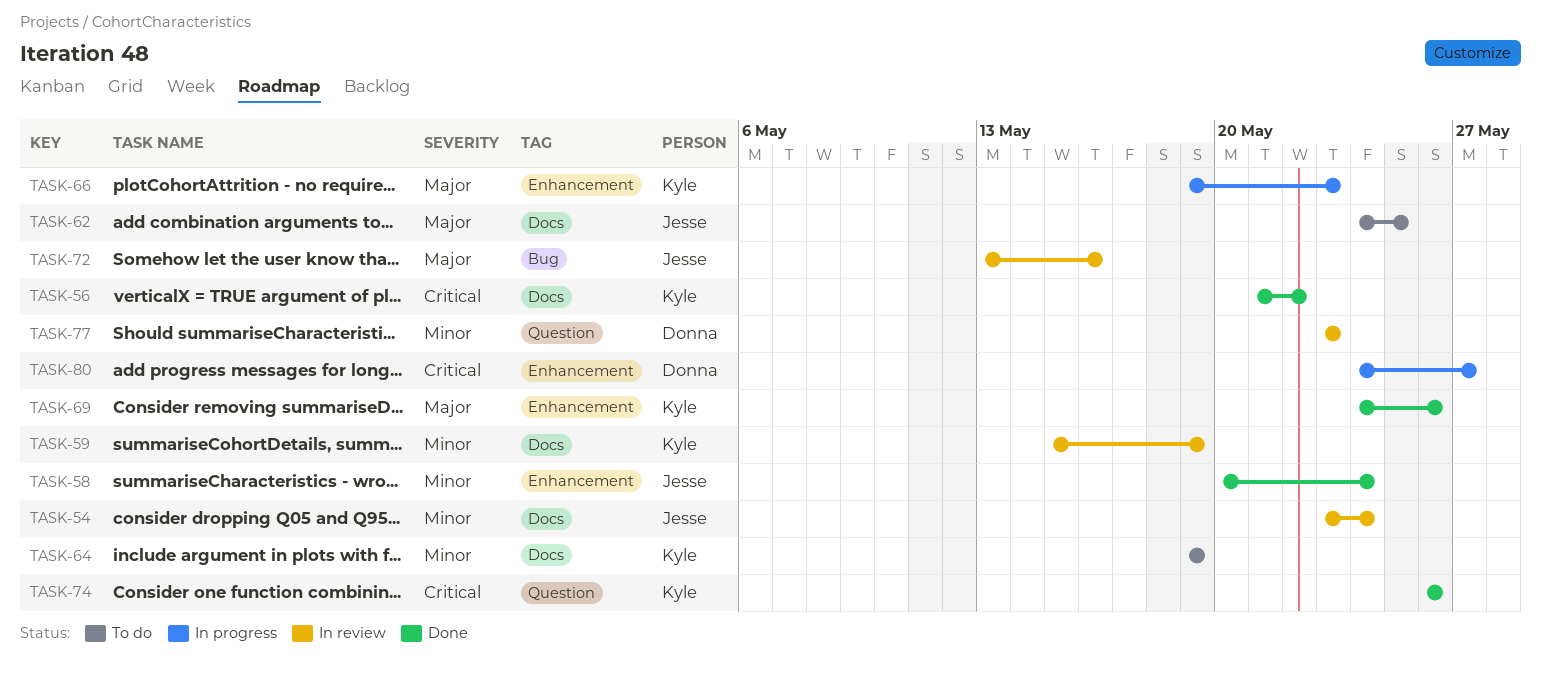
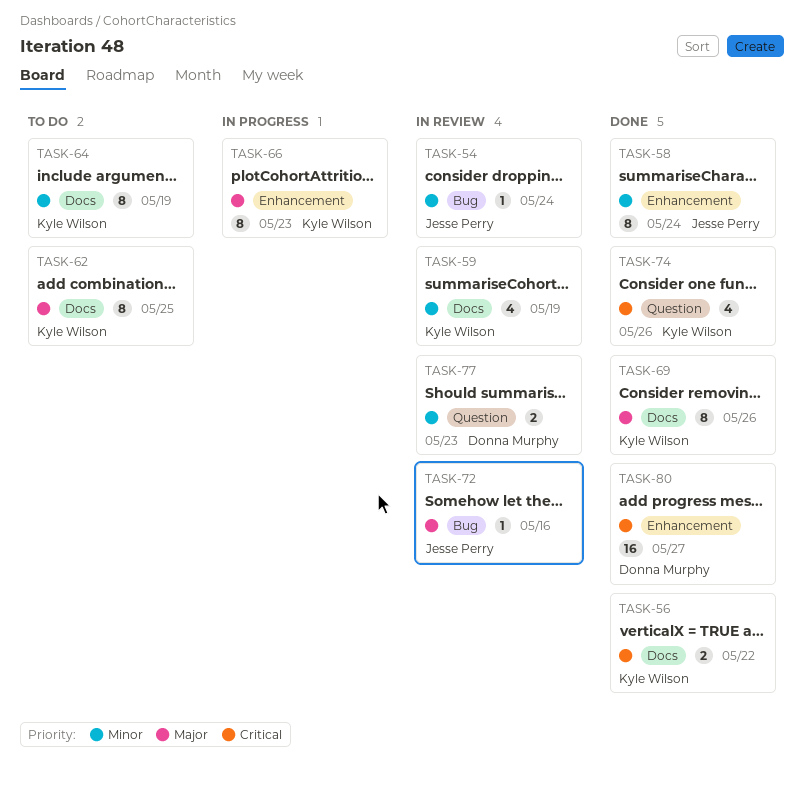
TASK-54, label: Docs -> Bug
TASK-62, owner: Jesse Perry -> Kyle Wilson
TASK-69, label: Enhancement -> Docs
TASK-80, status: In progress -> Done

